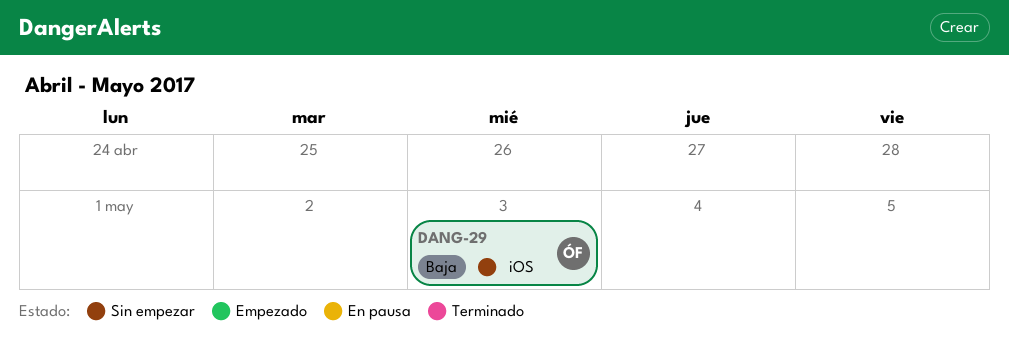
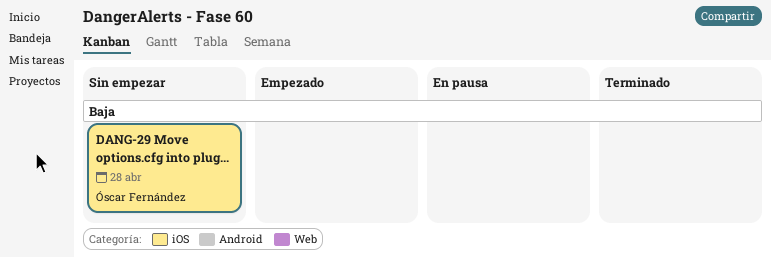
DANG-29, due: May 3 -> Apr 28

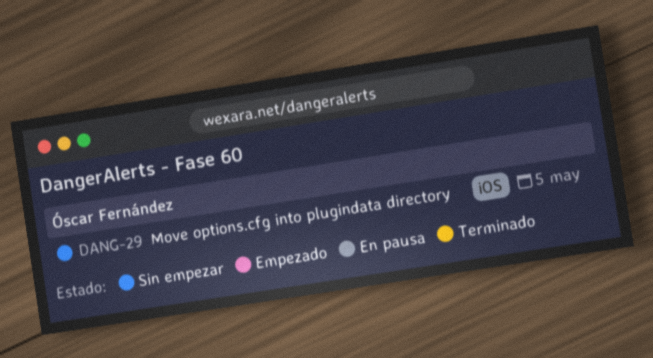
DANG-29, due: Apr 28 -> May 5

